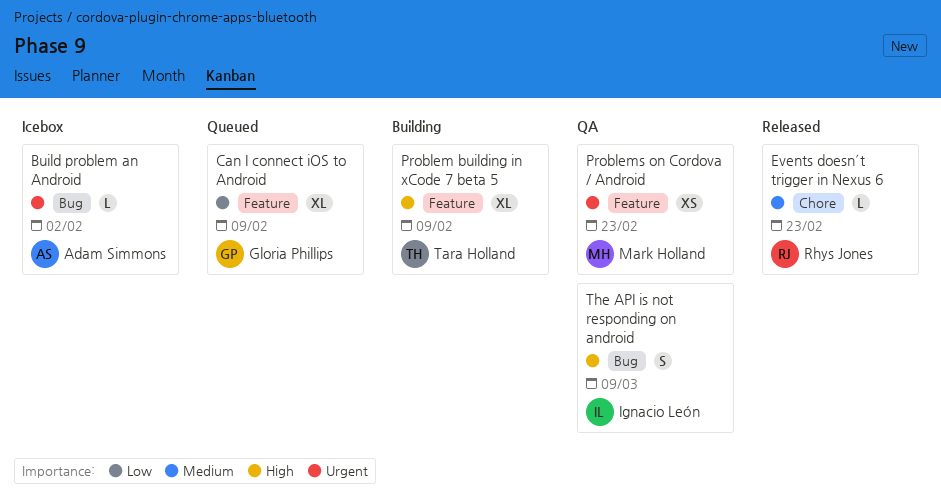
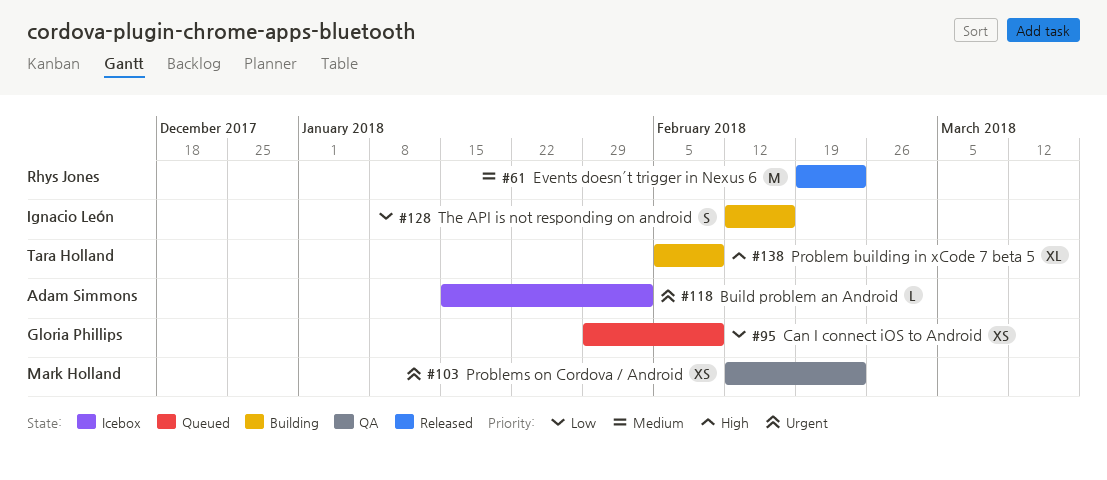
Can I connect iOS to Android, estimate: XL -> XS
Events doesn´t trigger in Nexus 6, estimate: L -> M
The API is not responding on android, status: QA -> Building
The API is not responding on android, priority: High -> Low
The API is not responding on android, due: Mar 9 -> Feb 16

